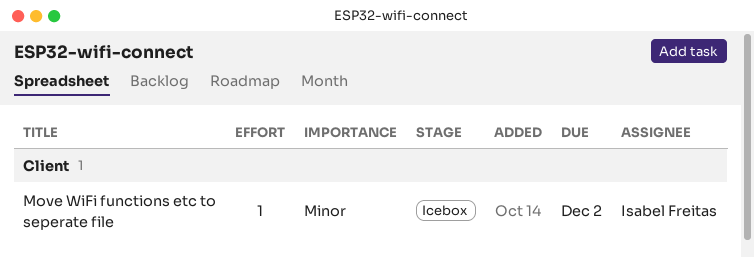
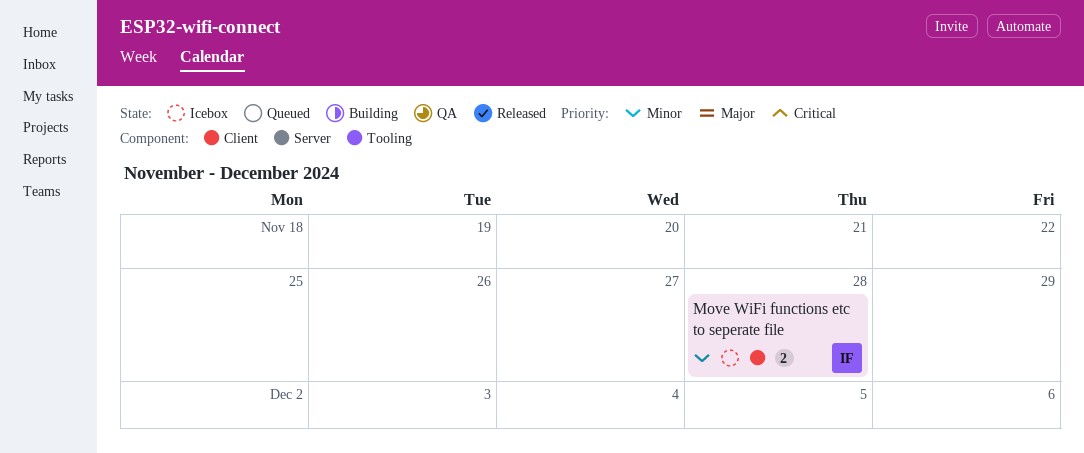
Move WiFi functions etc to seperate file, estimate: 1 -> 2
Move WiFi functions etc to seperate file, due: Dec 2 -> Nov 28

